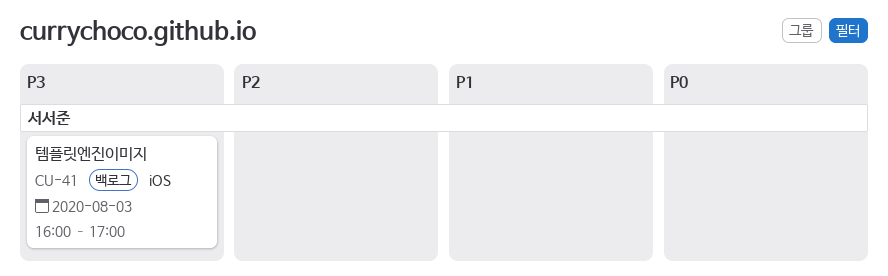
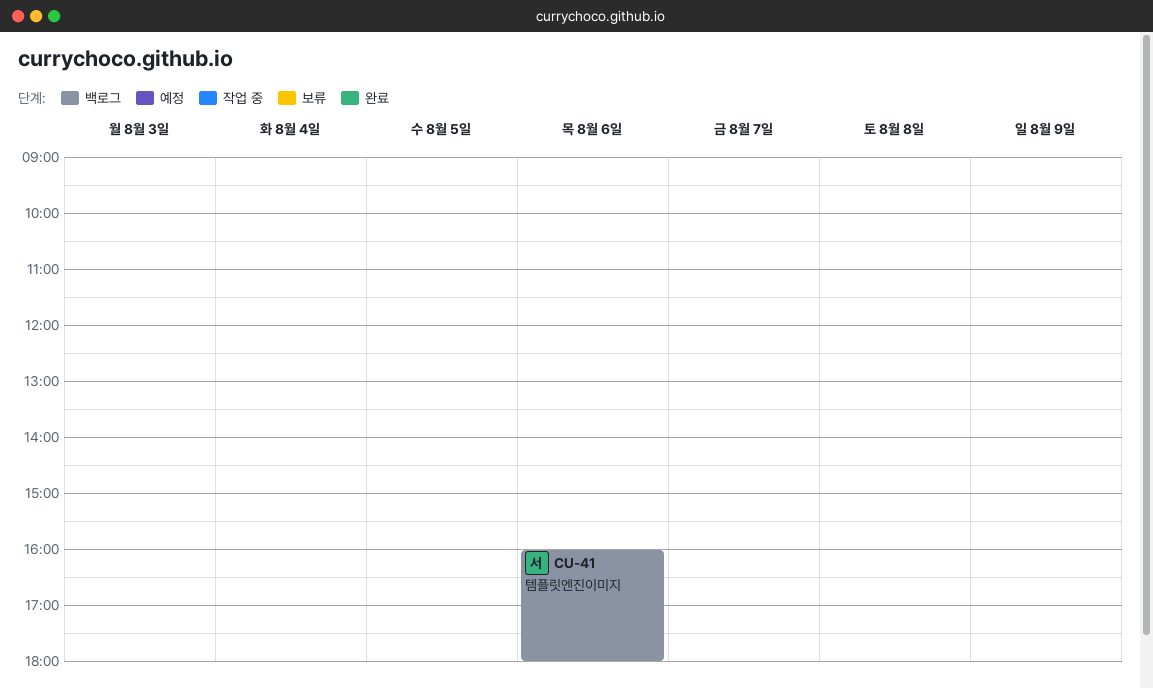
CU-41, day: Aug 3 -> Aug 6
CU-41, ends: 17:00 -> 18:00

